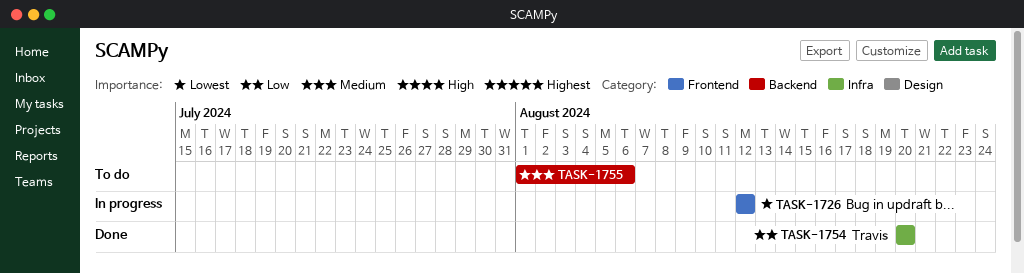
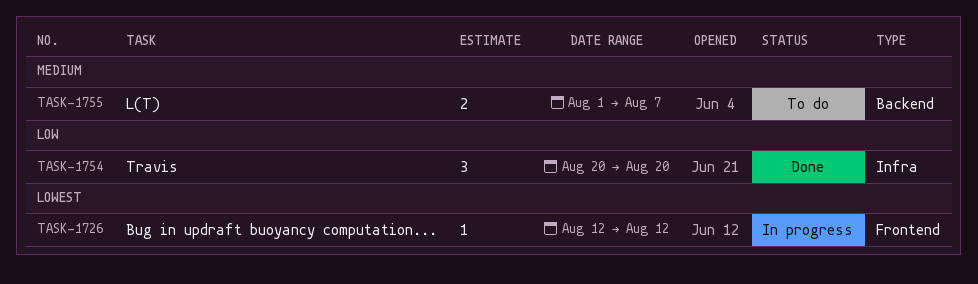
TASK-1755, due: Aug 6 -> Aug 7

